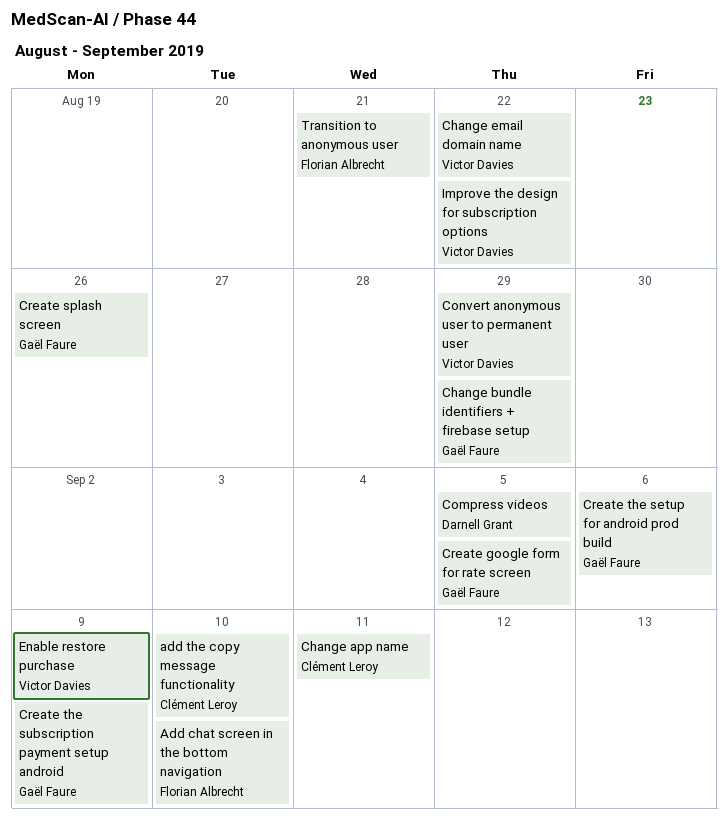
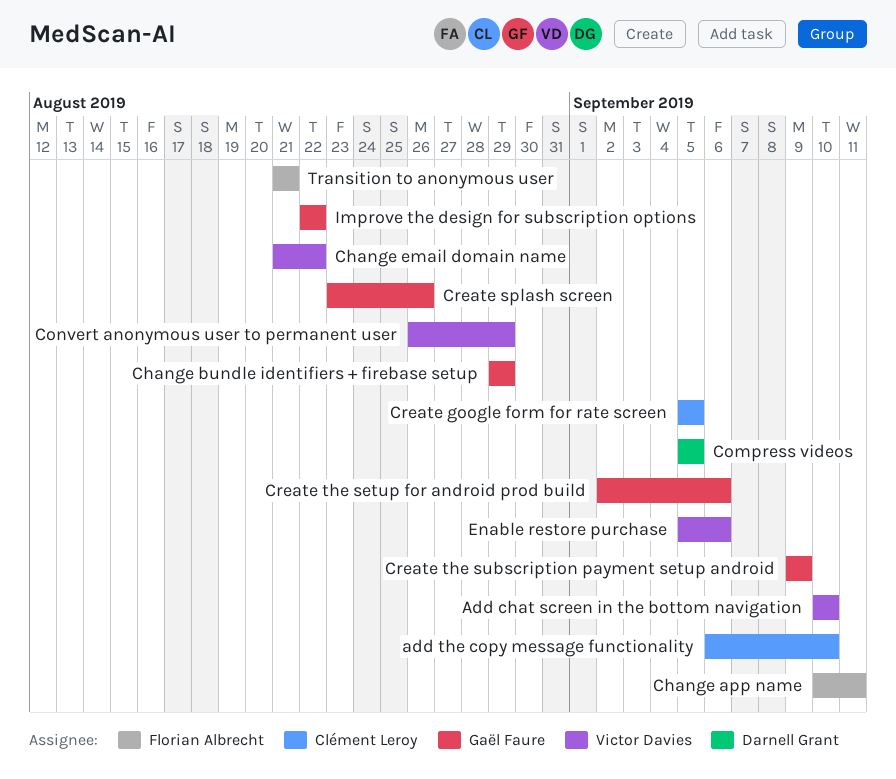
Add chat screen in the bottom navigation, owner: Florian Albrecht -> Victor Davies
Change app name, owner: Clément Leroy -> Florian Albrecht
Create google form for rate screen, owner: Gaël Faure -> Clément Leroy
Enable restore purchase, due: Sep 9 -> Sep 6
Improve the design for subscription options, owner: Victor Davies -> Gaël Faure

